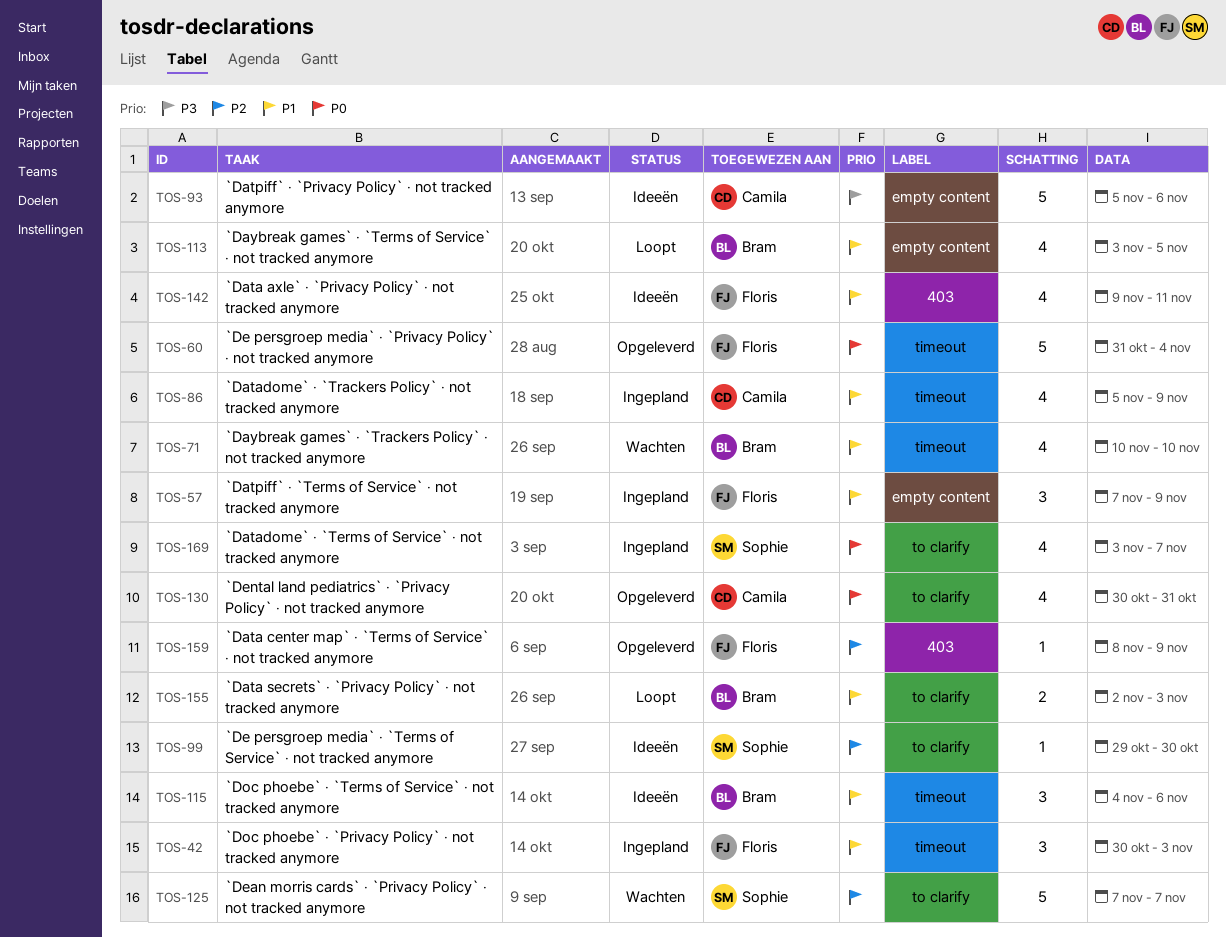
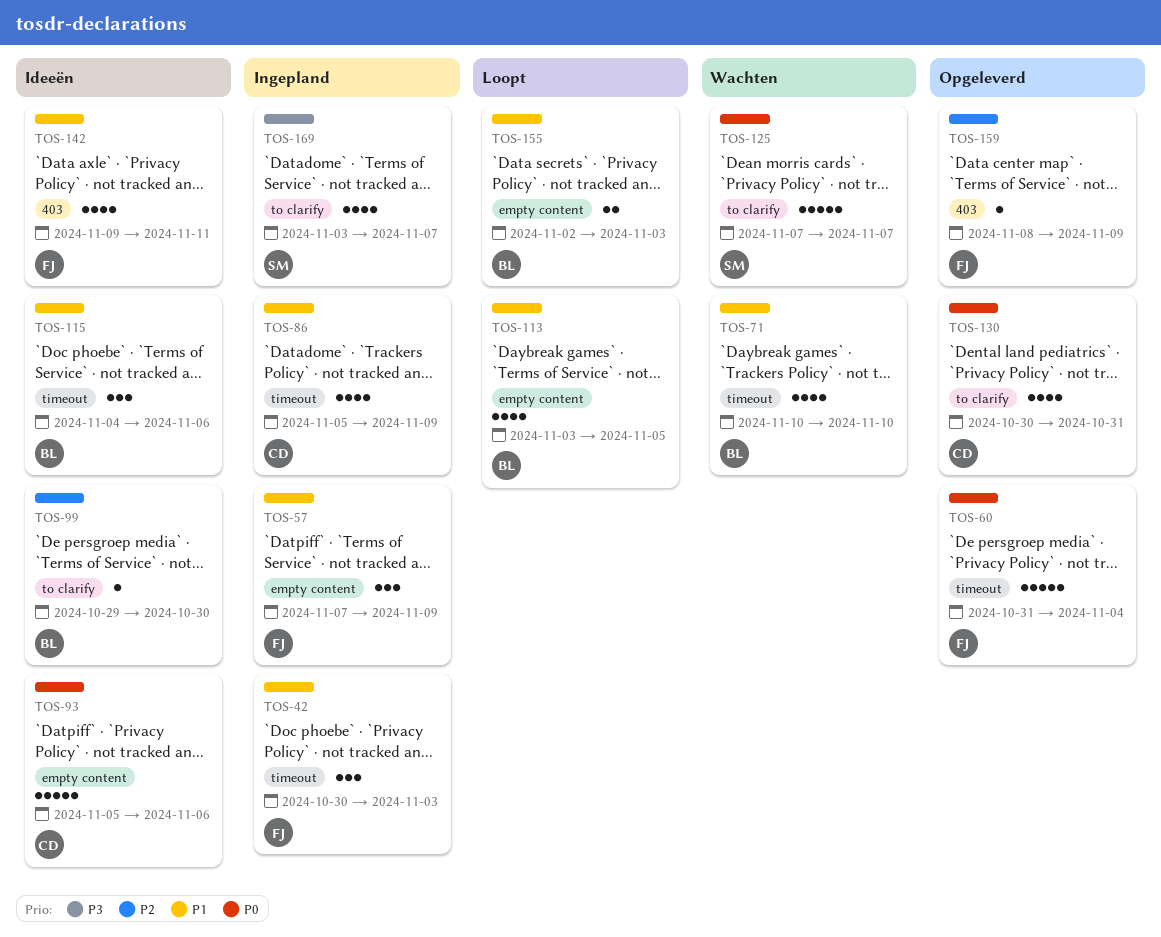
TOS-93, priority: P3 -> P0
TOS-99, owner: Sophie -> Bram
TOS-125, priority: P2 -> P0
TOS-155, label: to clarify -> empty content
TOS-169, priority: P0 -> P3

